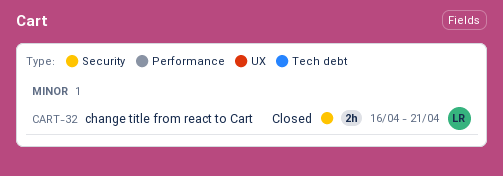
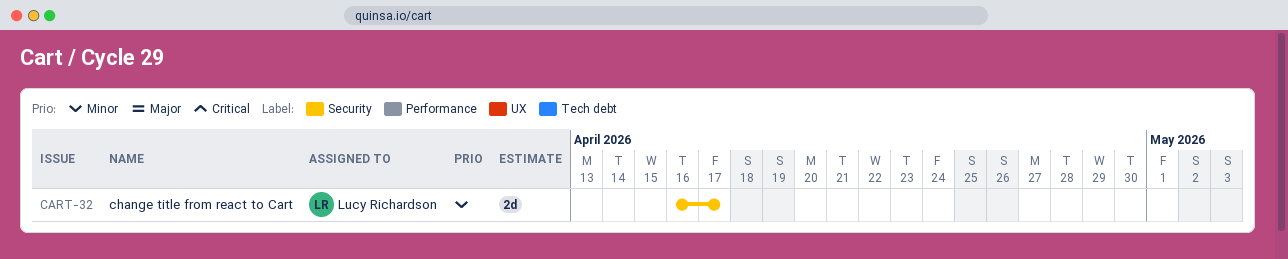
CART-32, estimate: 2h -> 2d
CART-32, due: Apr 21 -> Apr 17

